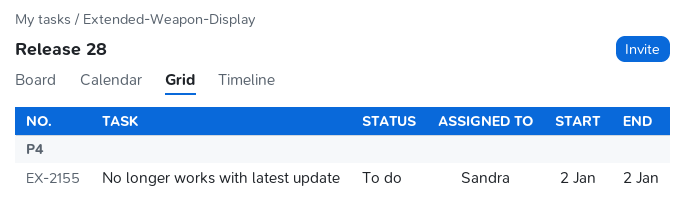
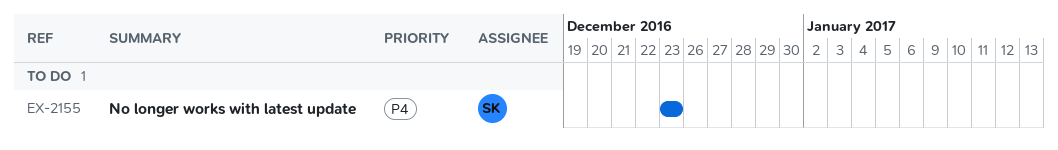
EX-2155, start: Jan 2 -> Dec 23
EX-2155, due: Jan 2 -> Dec 23

